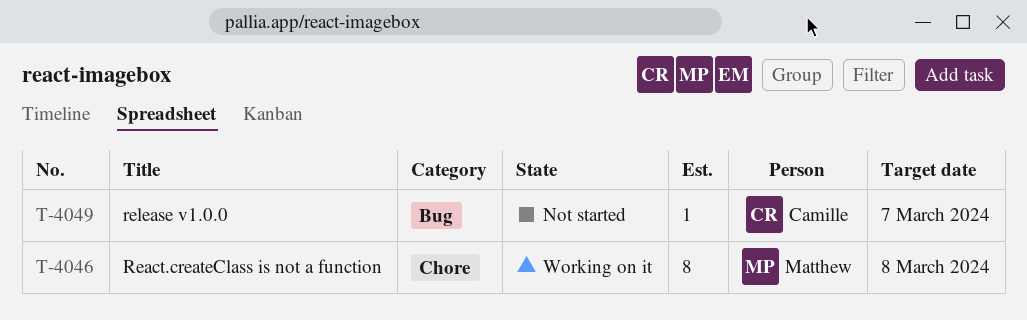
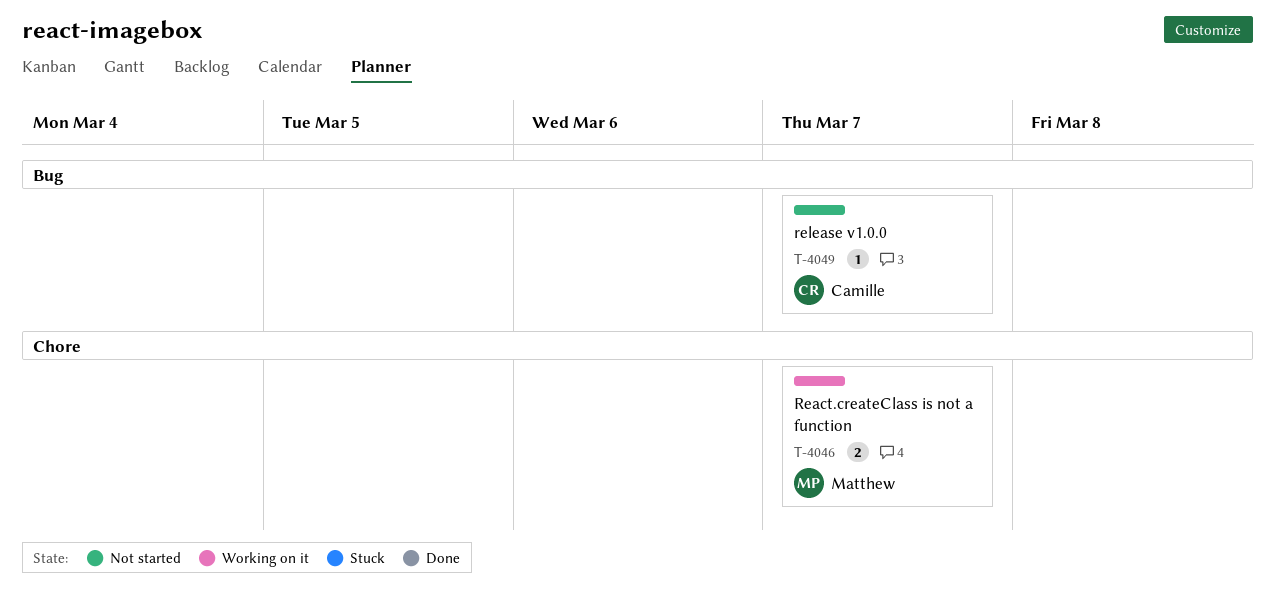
T-4046, estimate: 8 -> 2
T-4046, due: Mar 8 -> Mar 7

